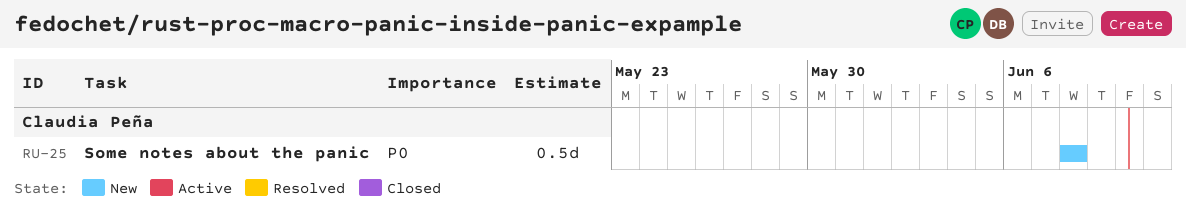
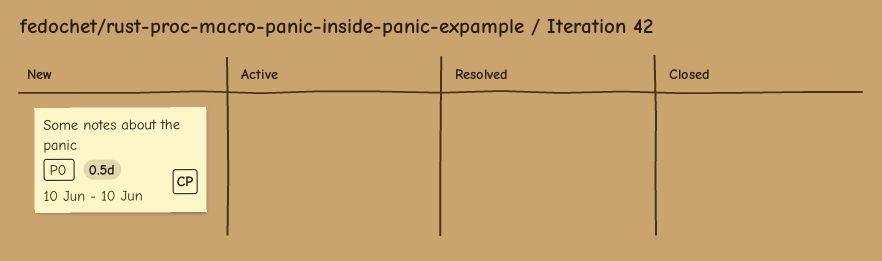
Some notes about the panic, start: Jun 8 -> Jun 10
Some notes about the panic, due: Jun 8 -> Jun 10

